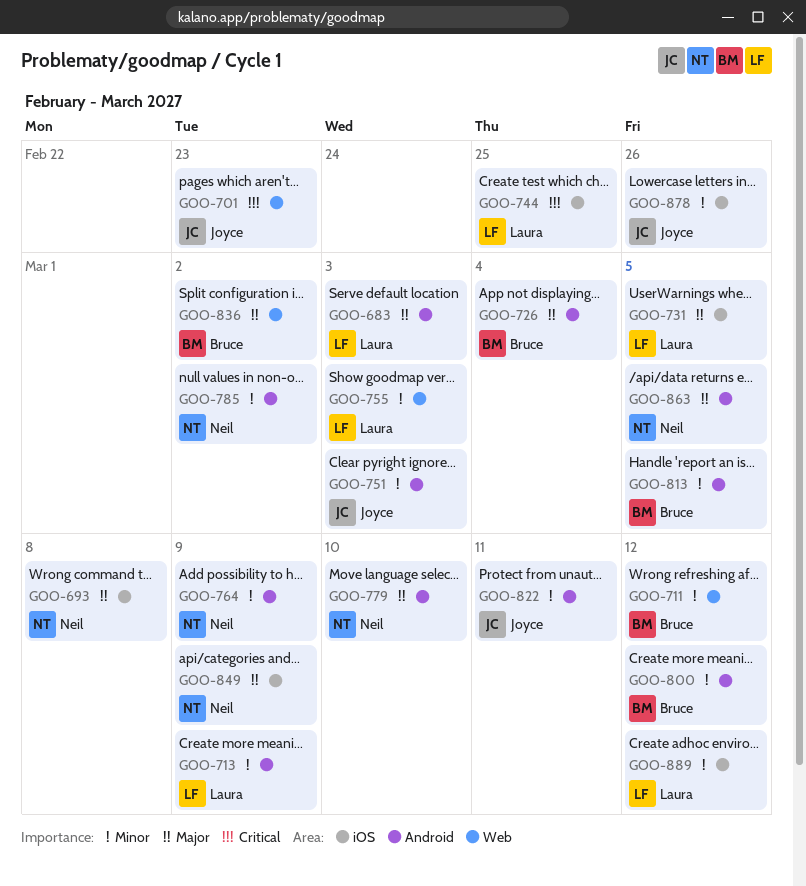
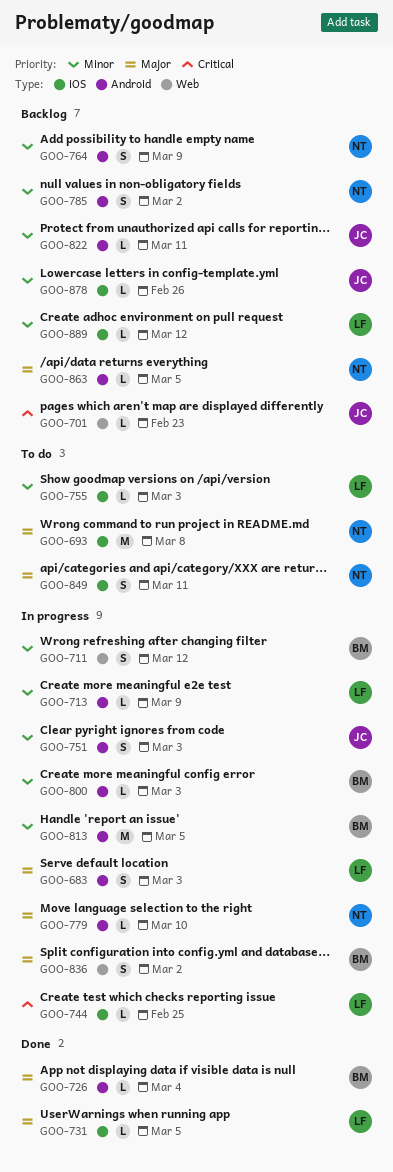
GOO-755, label: Web -> iOS
GOO-800, due: Mar 12 -> Mar 3
GOO-849, due: Mar 9 -> Mar 11

